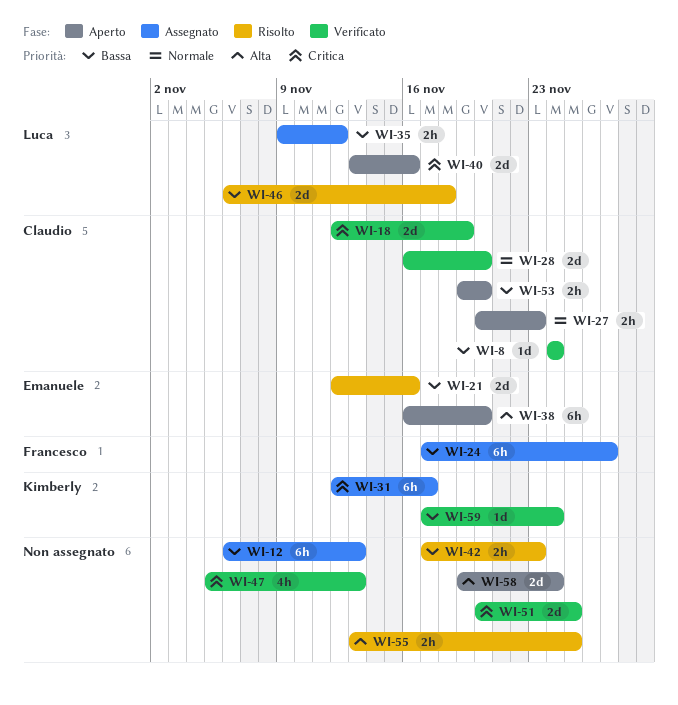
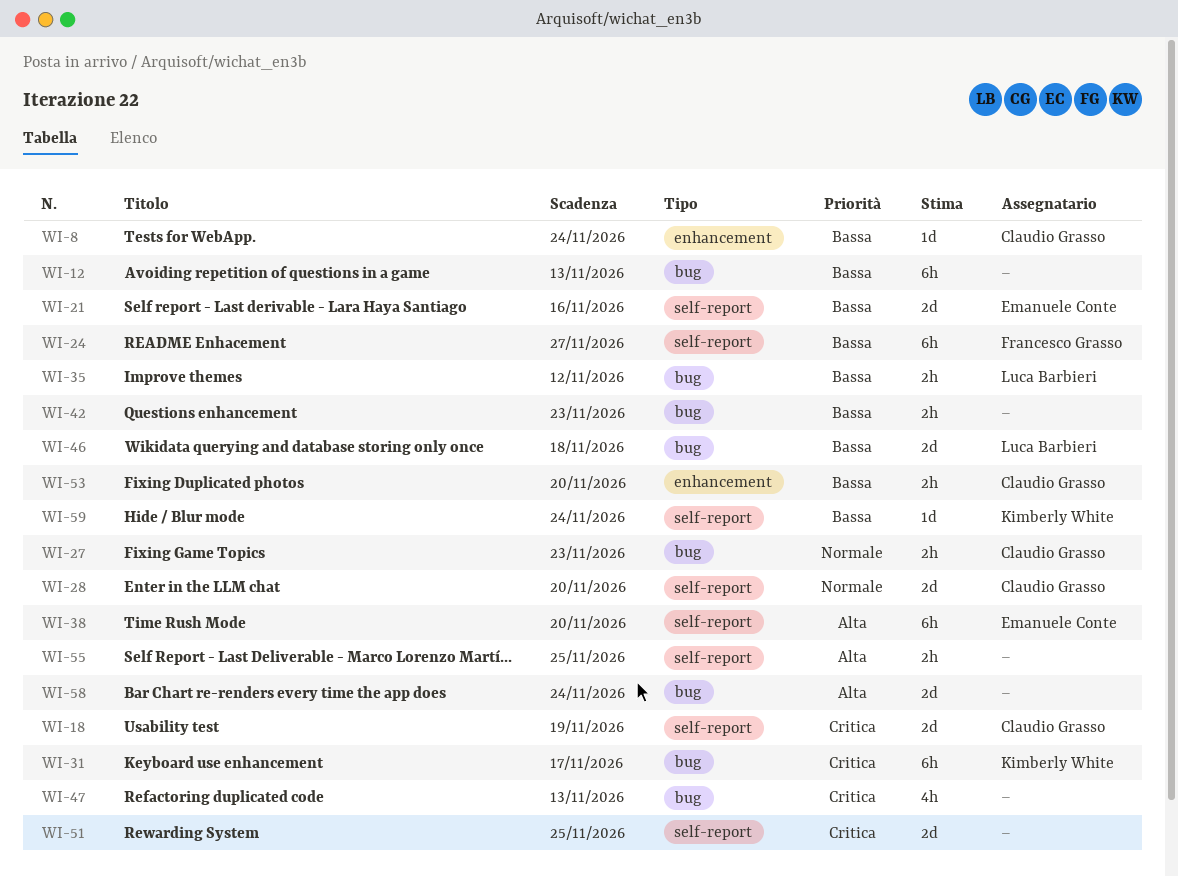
WI-40: present -> none

